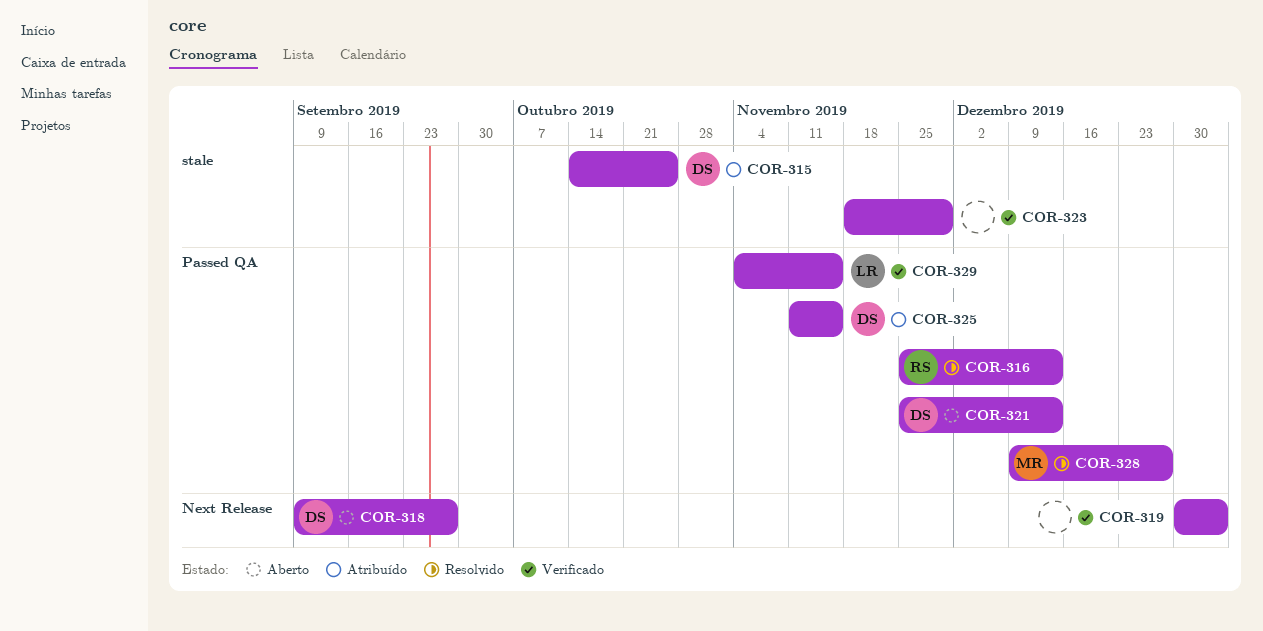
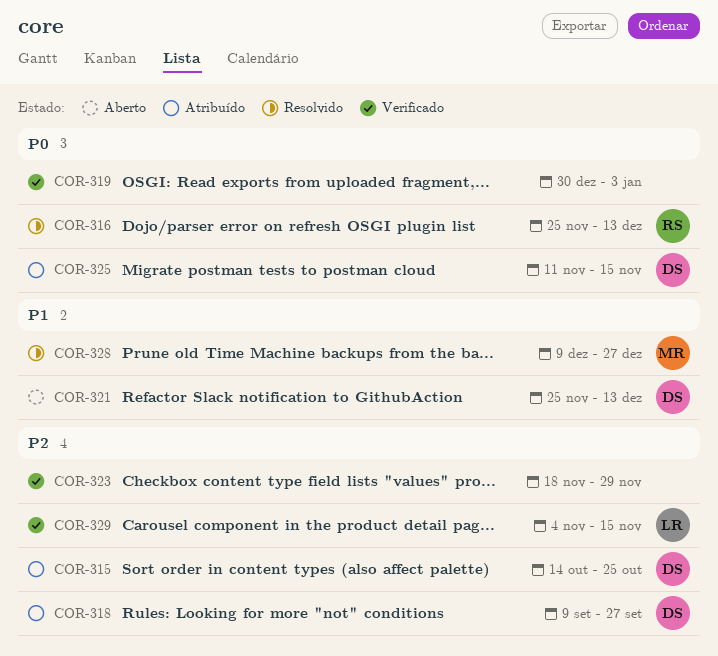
COR-318, status: Aberto -> Atribuído

